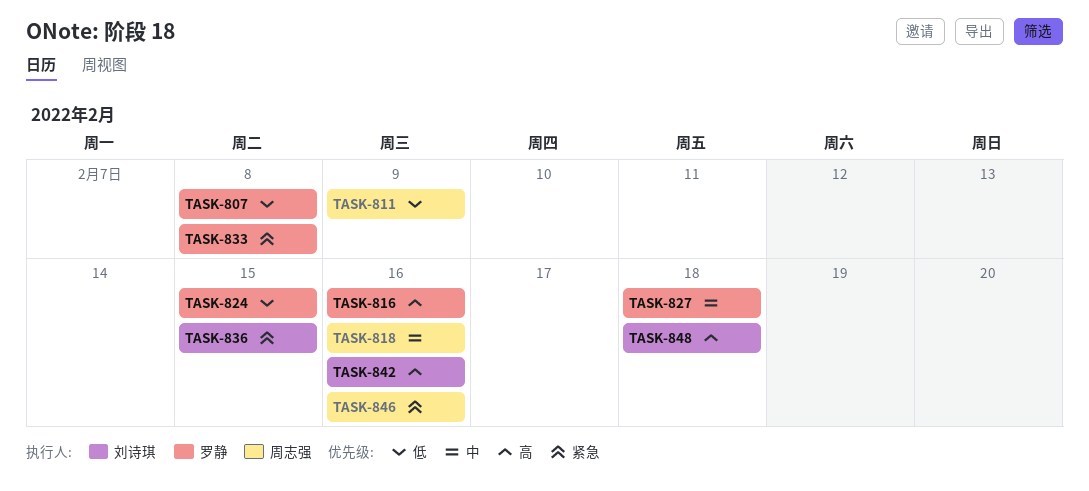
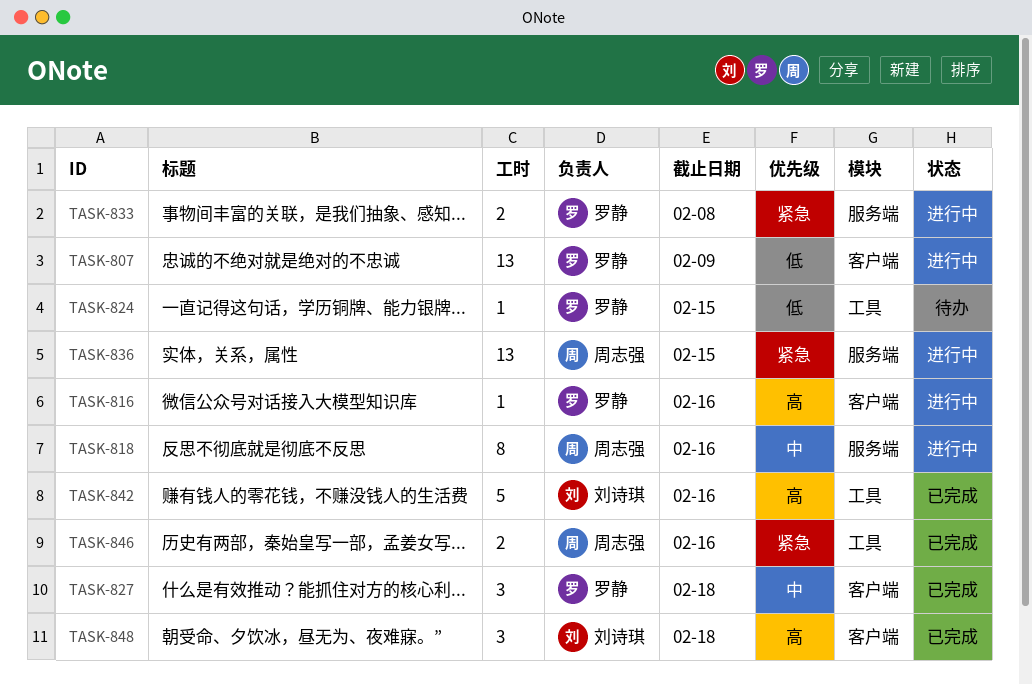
TASK-807, due: Feb 8 -> Feb 9
TASK-811: present -> none
TASK-836, owner: 刘诗琪 -> 周志强

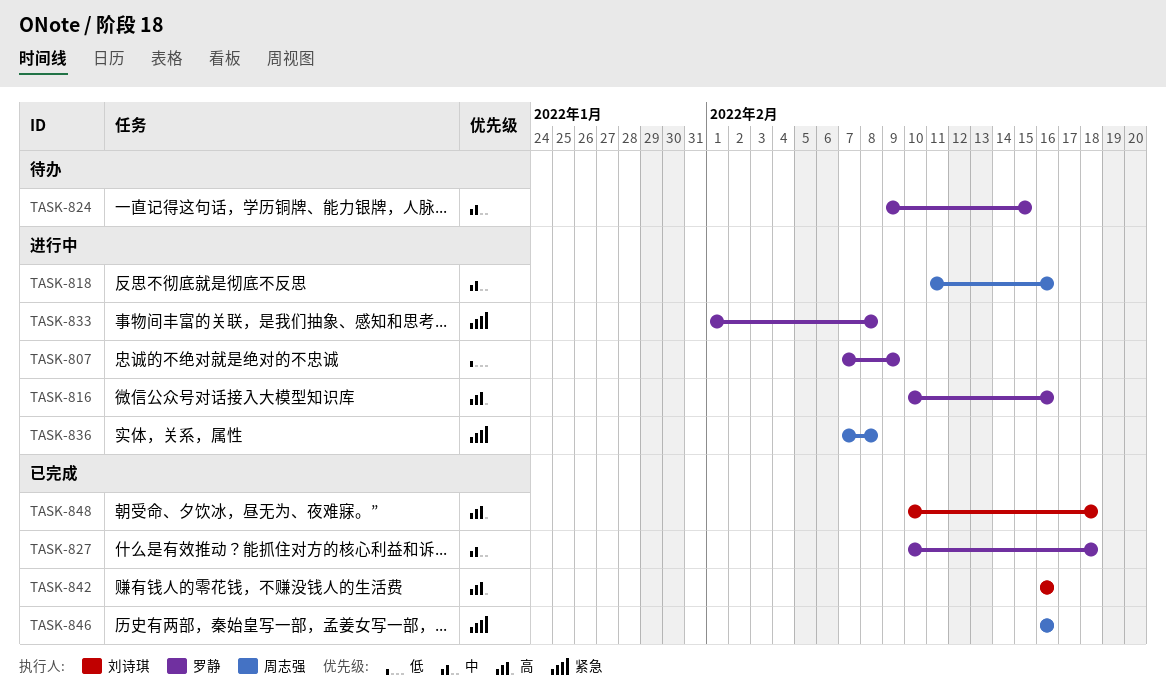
TASK-824, priority: 低 -> 中
TASK-836, due: Feb 15 -> Feb 8

